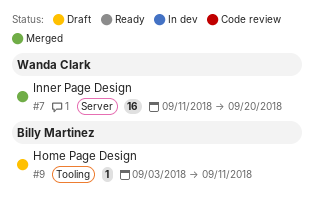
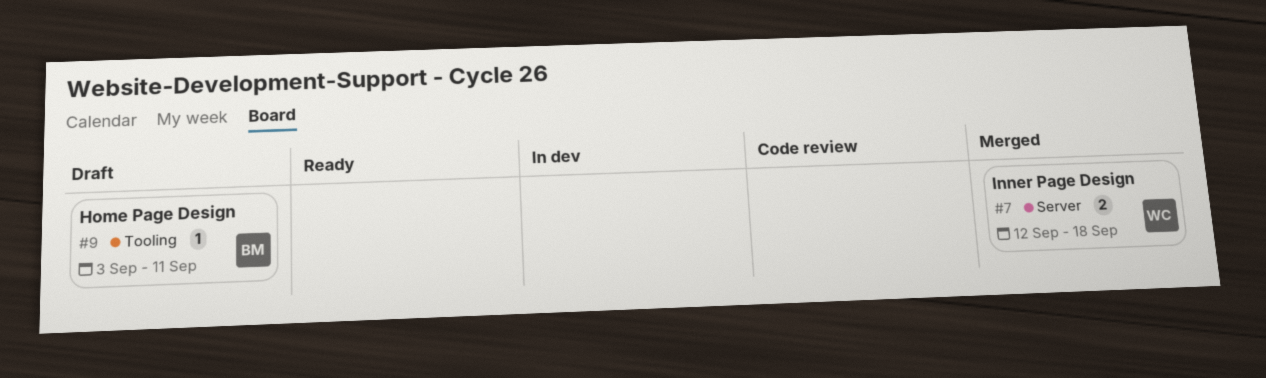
#7, estimate: 16 -> 2
#7, start: Sep 11 -> Sep 12
#7, due: Sep 20 -> Sep 18

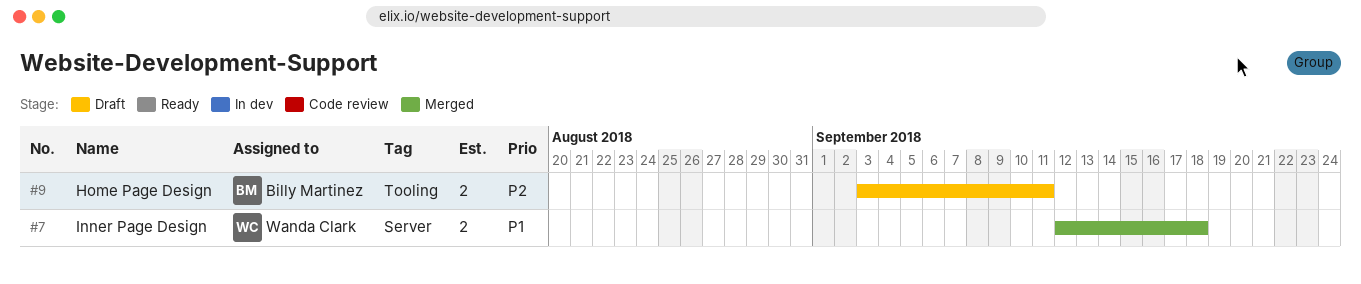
#9, estimate: 1 -> 2

